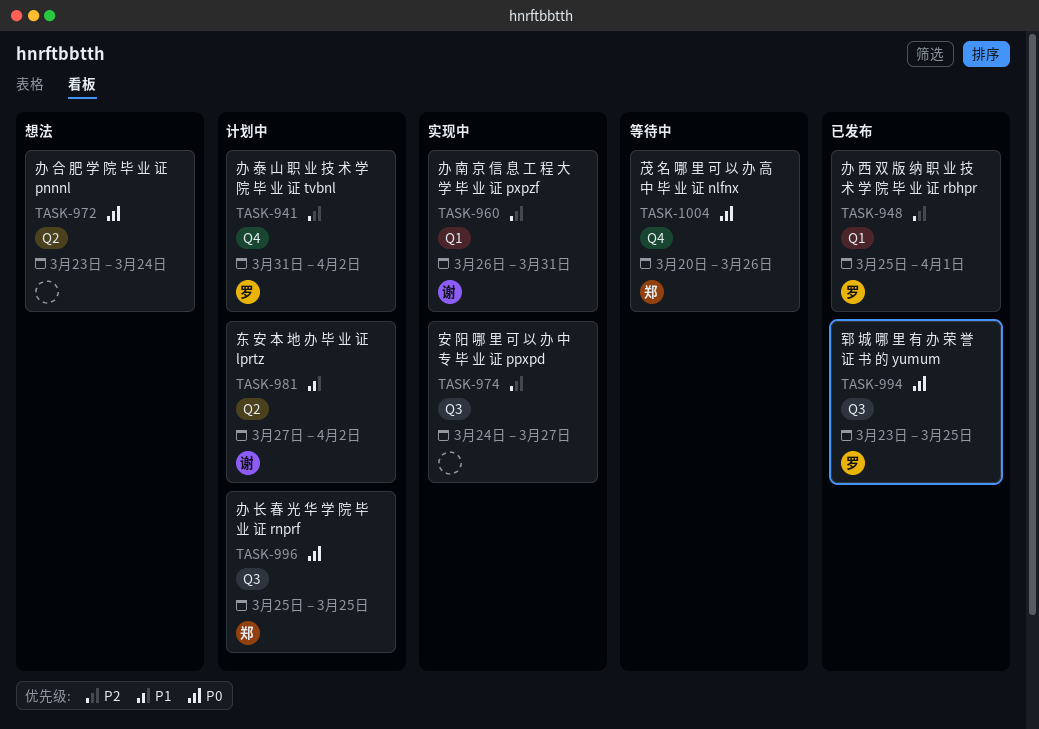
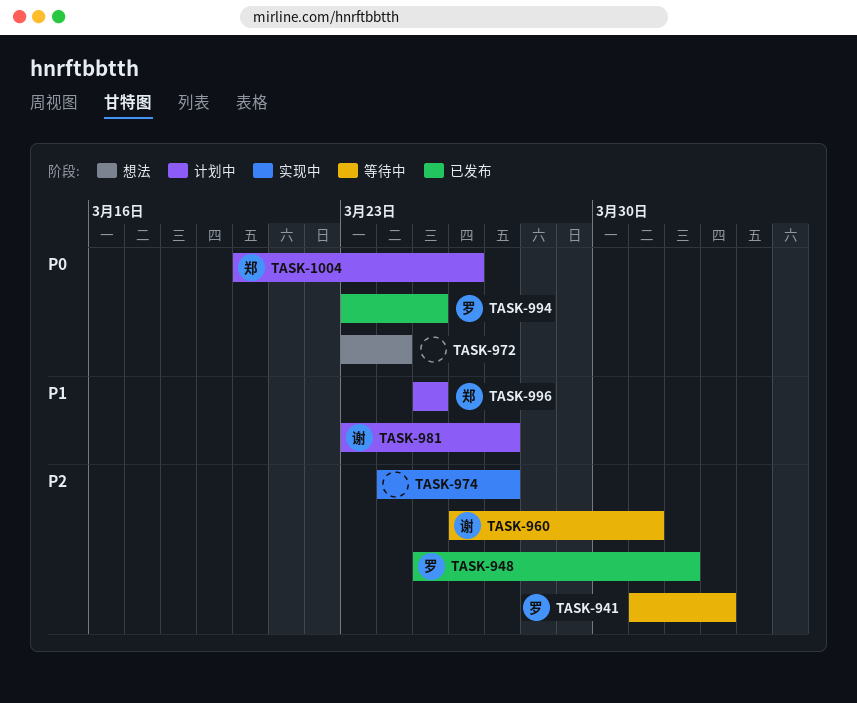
TASK-941, status: 计划中 -> 等待中
TASK-960, status: 实现中 -> 等待中
TASK-981, start: Mar 27 -> Mar 23
TASK-981, due: Apr 2 -> Mar 27
TASK-996, priority: P0 -> P1
TASK-1004, status: 等待中 -> 计划中

